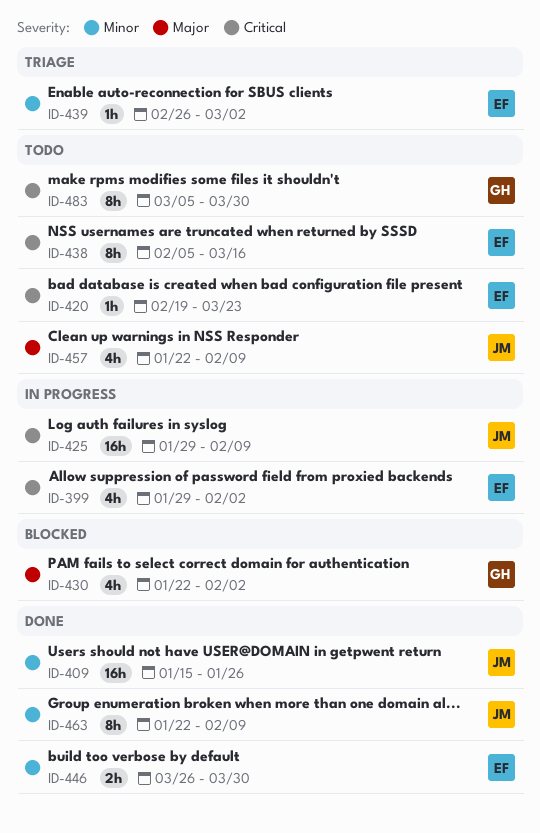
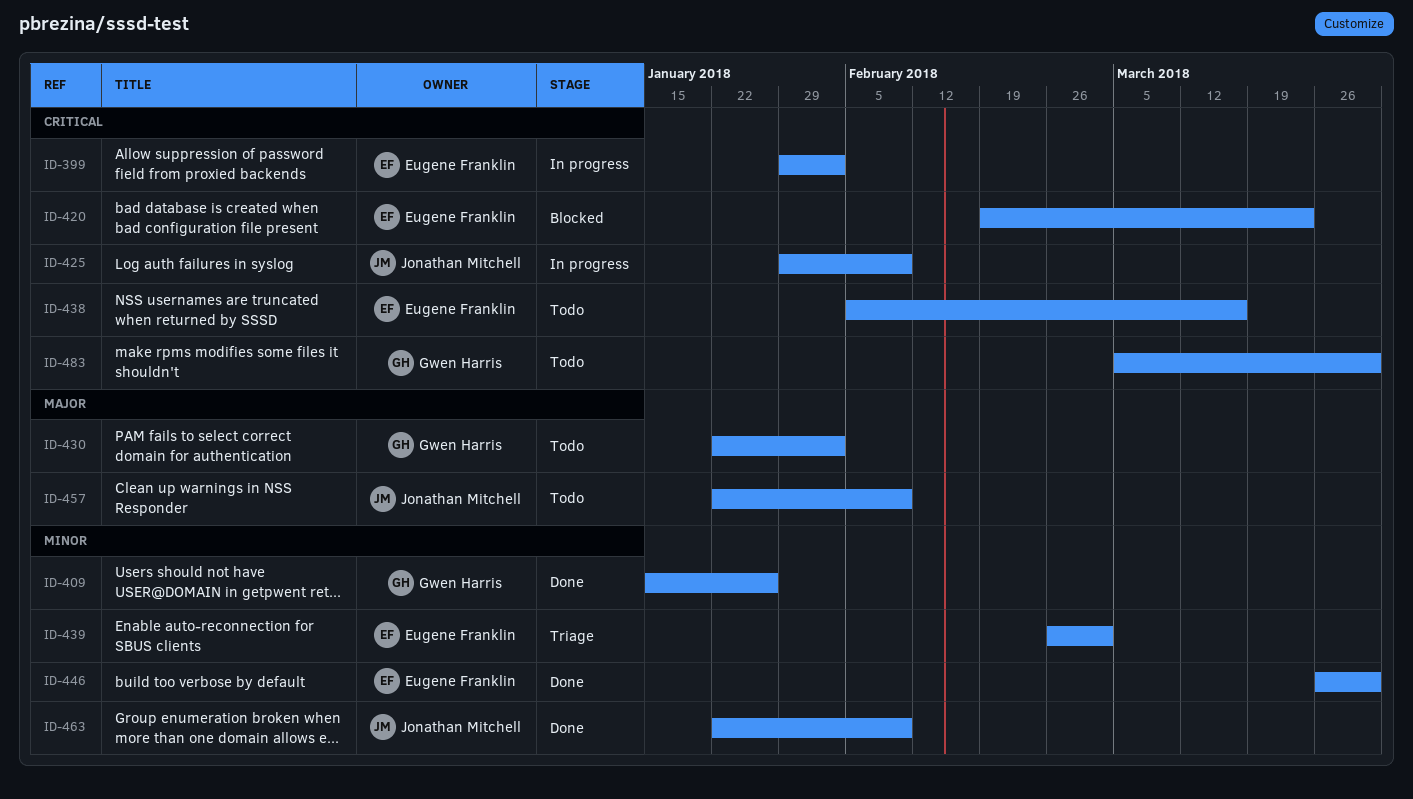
ID-409, owner: Jonathan Mitchell -> Gwen Harris
ID-420, status: Todo -> Blocked
ID-430, status: Blocked -> Todo

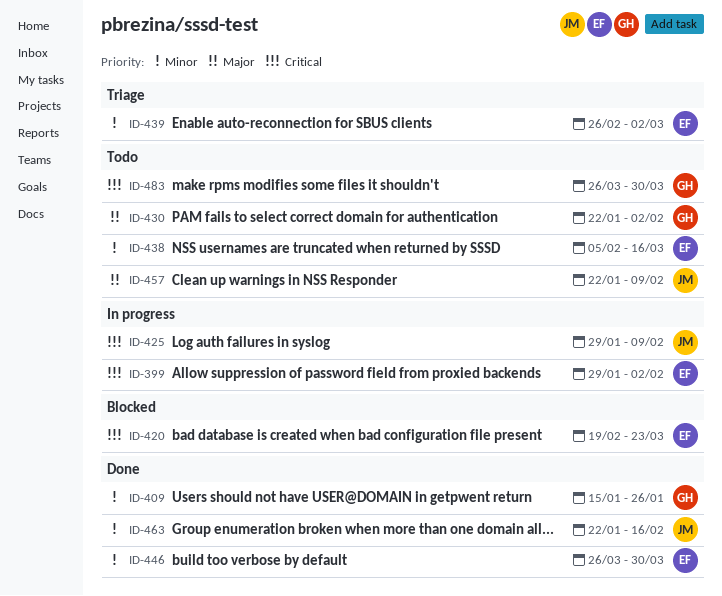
ID-438, priority: Critical -> Minor
ID-463, due: Feb 9 -> Feb 16
ID-483, start: Mar 5 -> Mar 26

